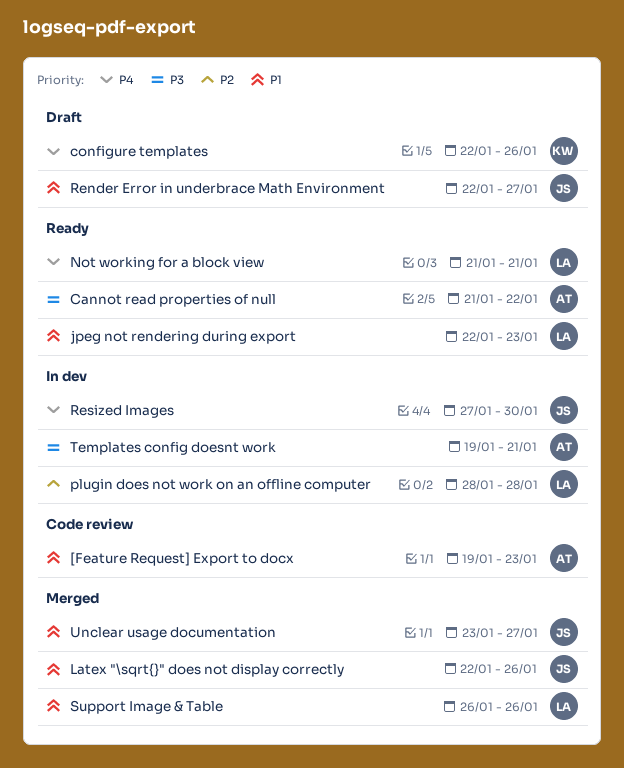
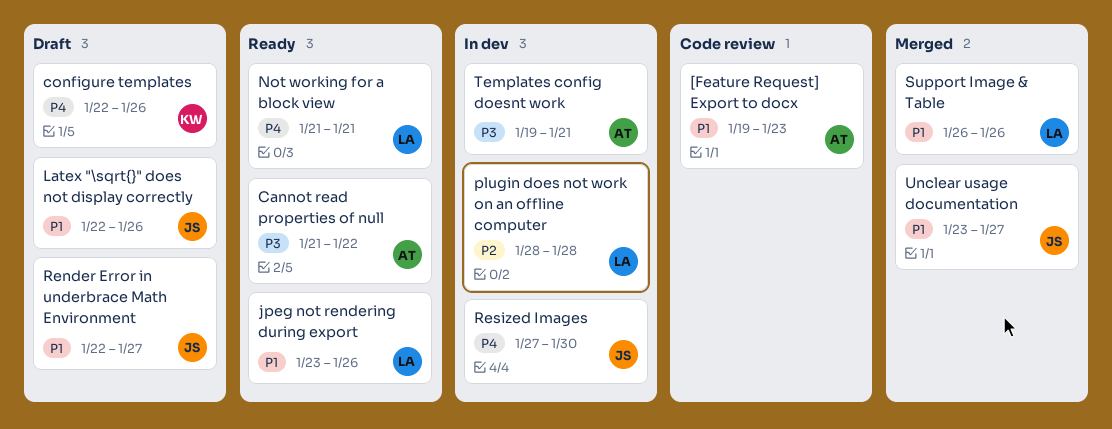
jpeg not rendering during export, start: Jan 22 -> Jan 23
jpeg not rendering during export, due: Jan 23 -> Jan 26
Latex "\sqrt{}" does not display correctly, status: Merged -> Draft

